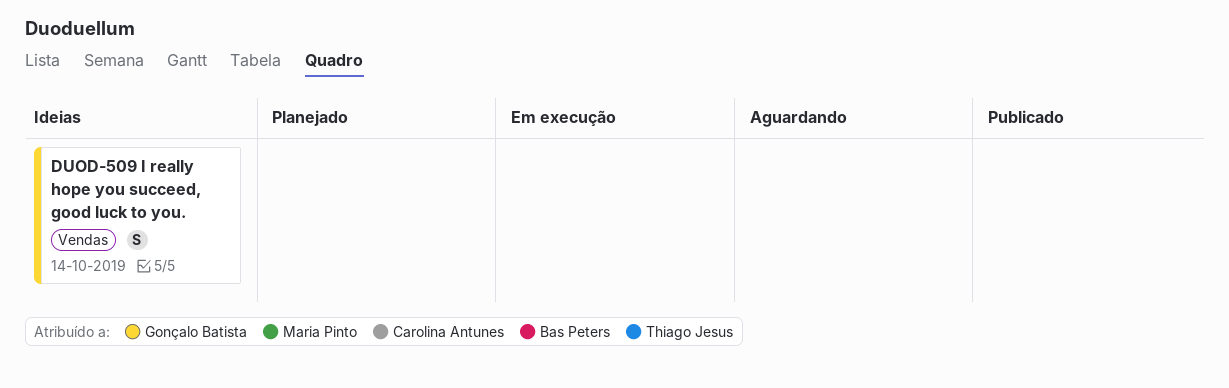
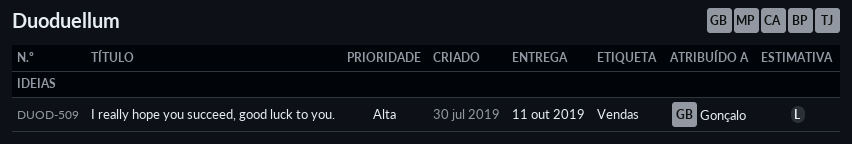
DUOD-509, estimate: S -> L
DUOD-509, due: Oct 14 -> Oct 11

